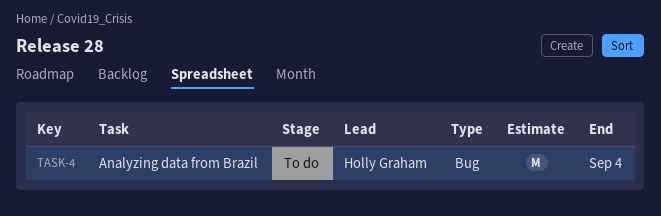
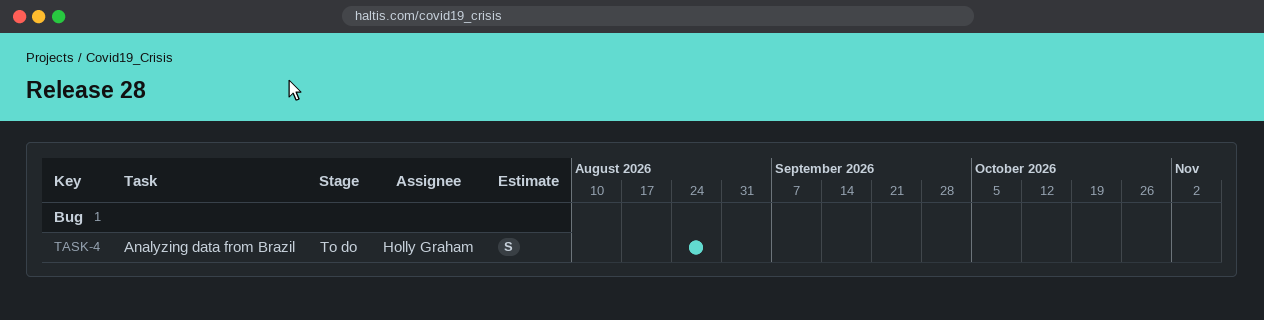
TASK-4, estimate: M -> S
TASK-4, due: Sep 4 -> Aug 28

